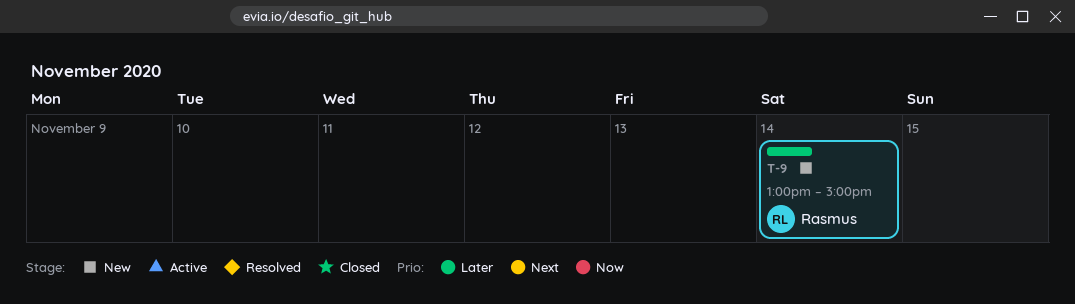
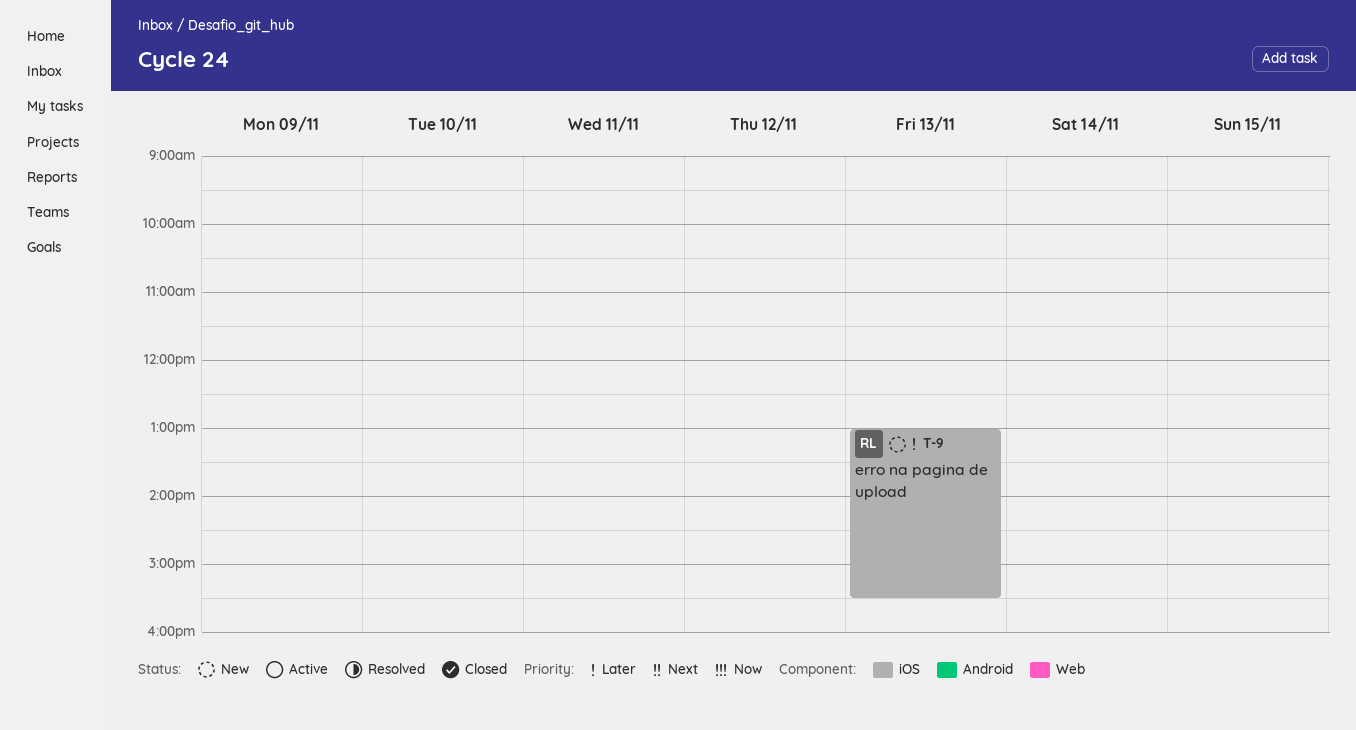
T-9, day: Nov 14 -> Nov 13
T-9, ends: 15:00 -> 15:30

